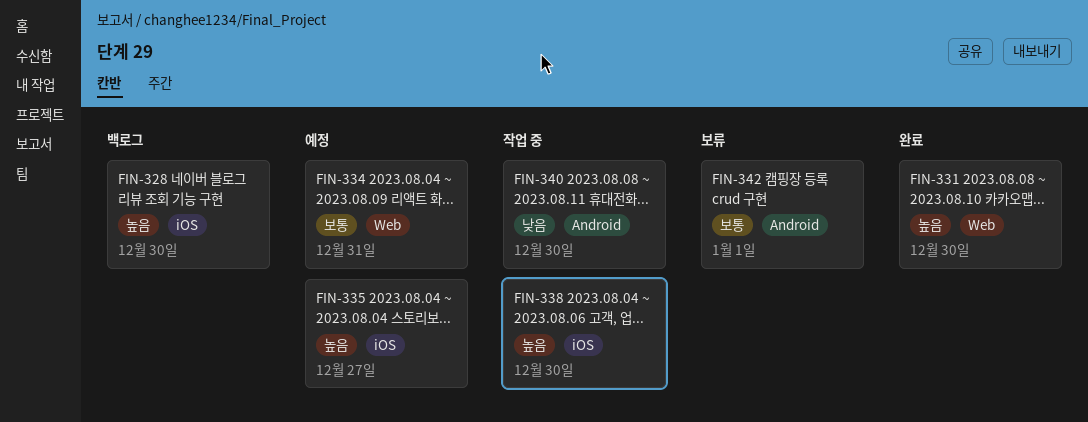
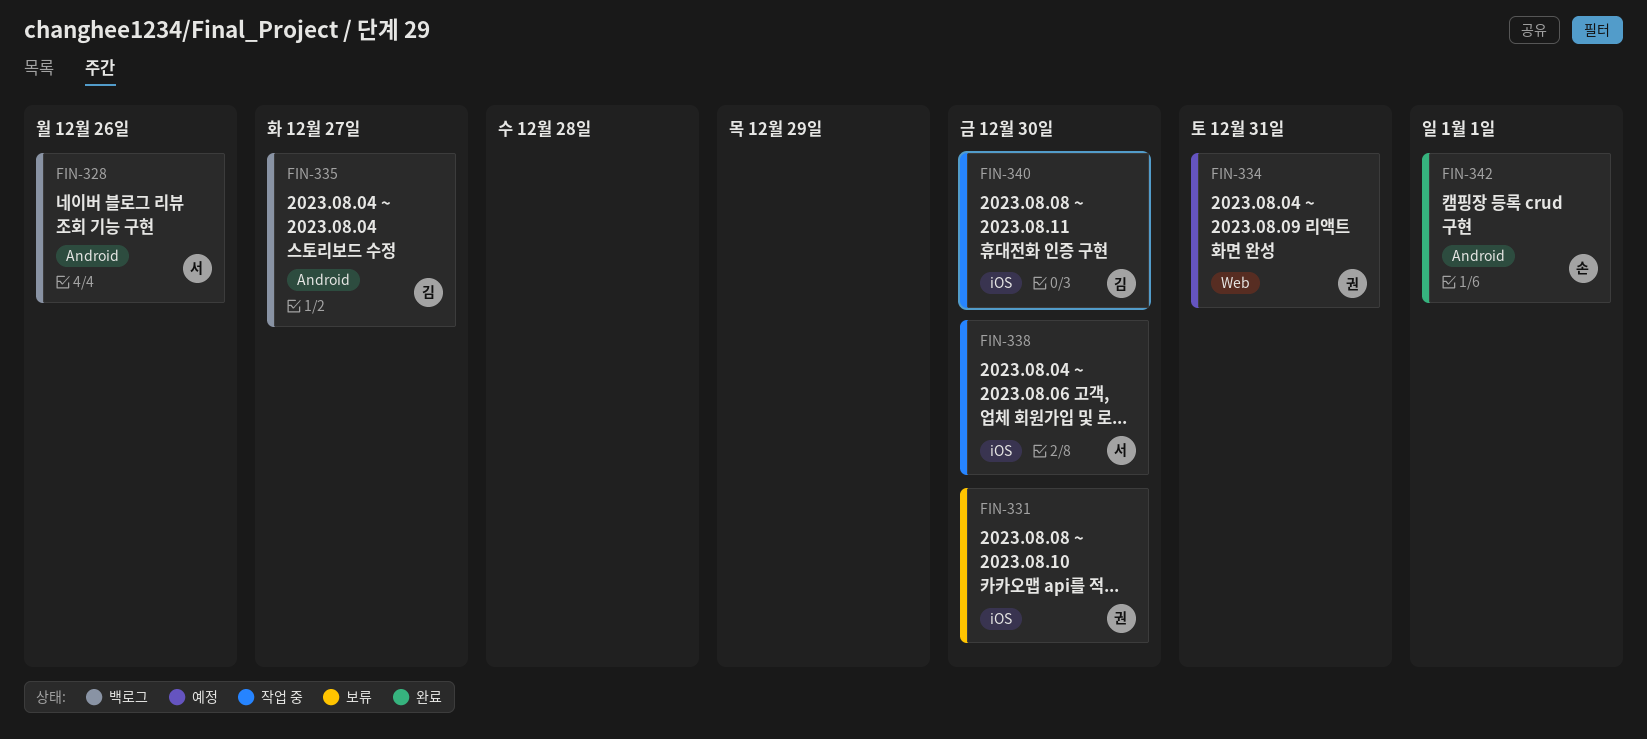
FIN-328, label: iOS -> Android
FIN-328, due: Dec 30 -> Dec 26
FIN-331, status: 완료 -> 보류
FIN-331, label: Web -> iOS
FIN-335, status: 예정 -> 백로그
FIN-335, label: iOS -> Android
FIN-340, label: Android -> iOS
FIN-342, status: 보류 -> 완료

